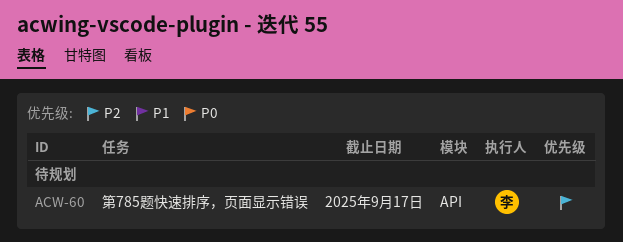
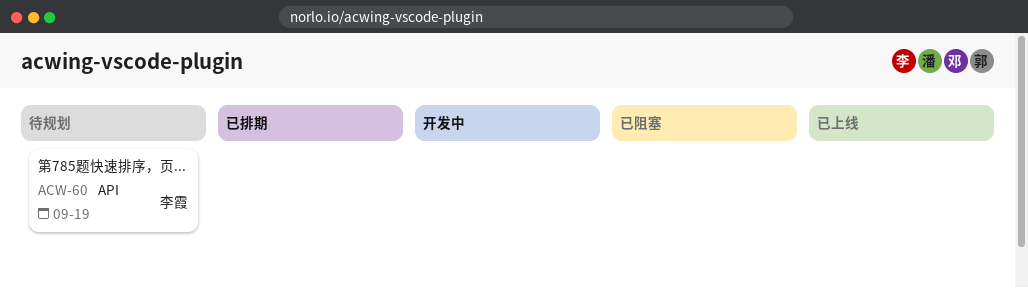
ACW-60, due: Sep 17 -> Sep 19

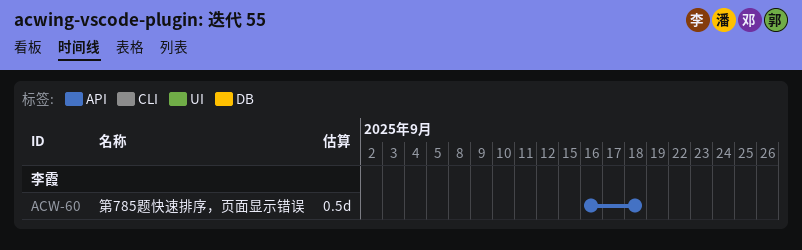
ACW-60, due: Sep 19 -> Sep 18

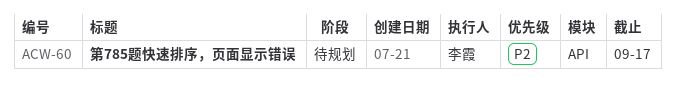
ACW-60, due: Sep 18 -> Sep 17

